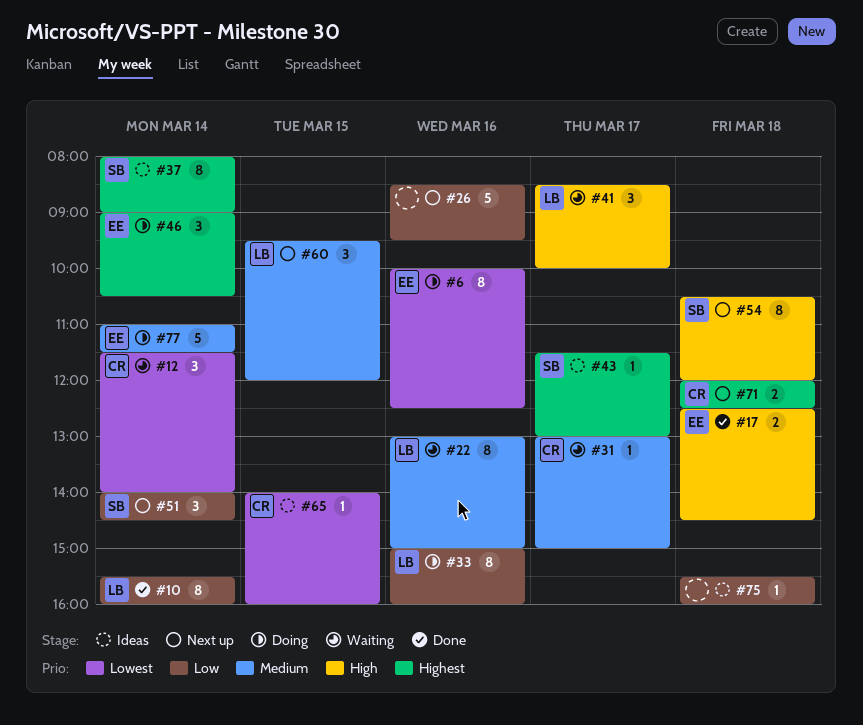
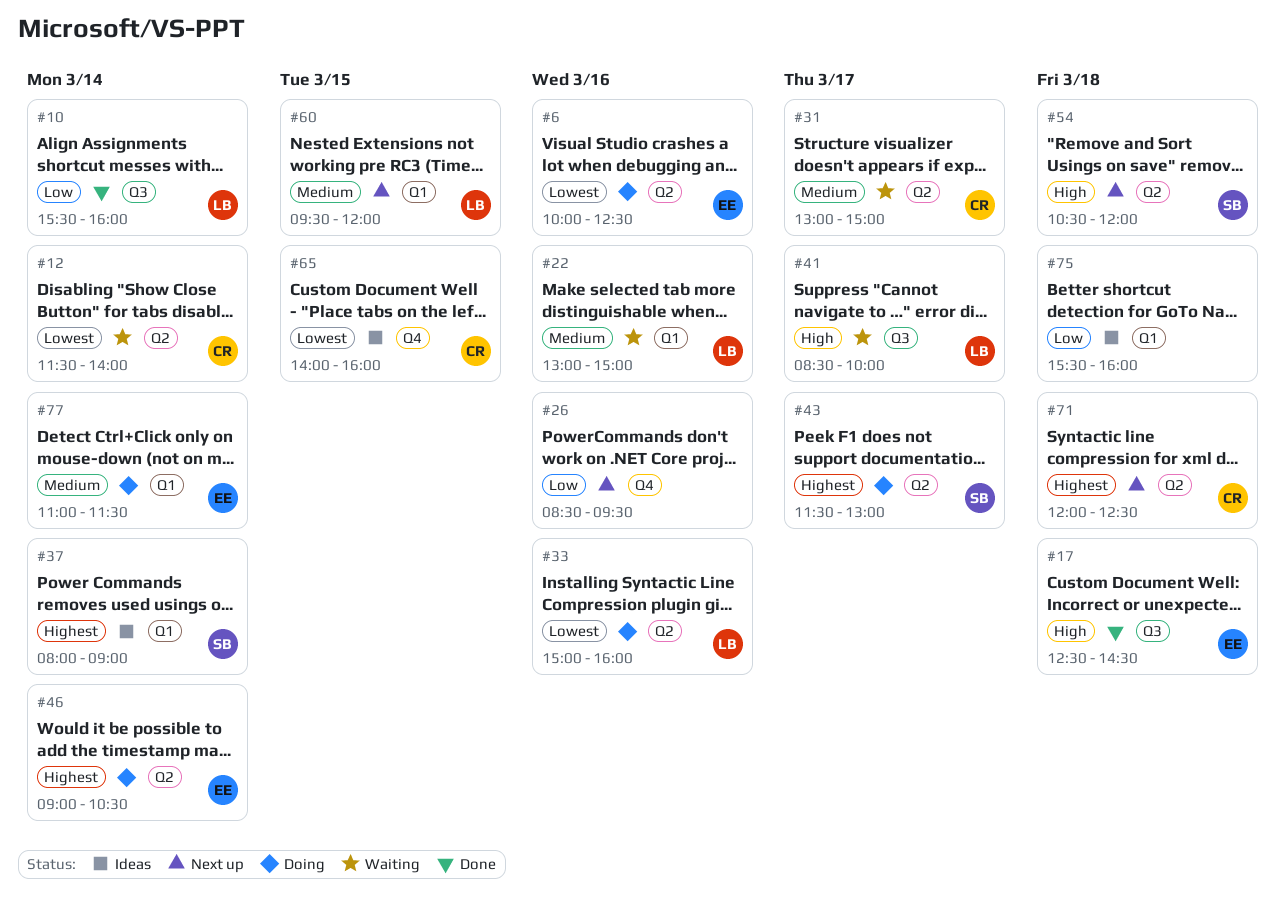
#33, priority: Low -> Lowest
#43, status: Ideas -> Doing
#51: present -> none

